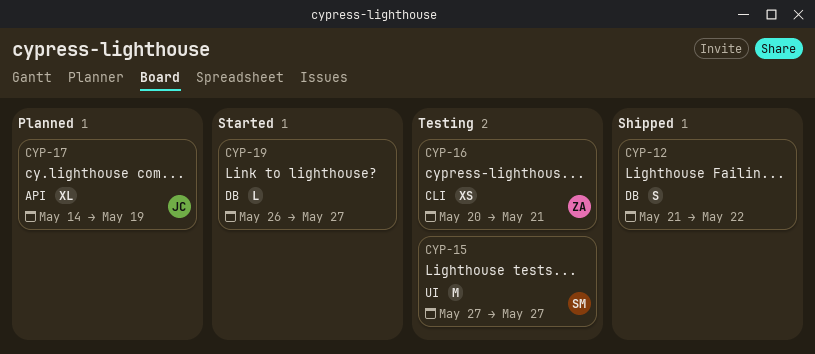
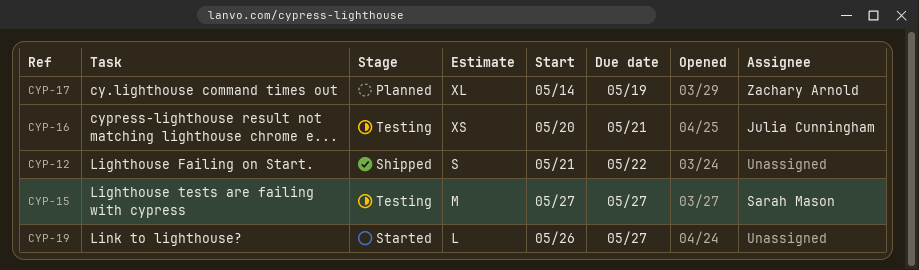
CYP-16, owner: Zachary Arnold -> Julia Cunningham
CYP-17, owner: Julia Cunningham -> Zachary Arnold

